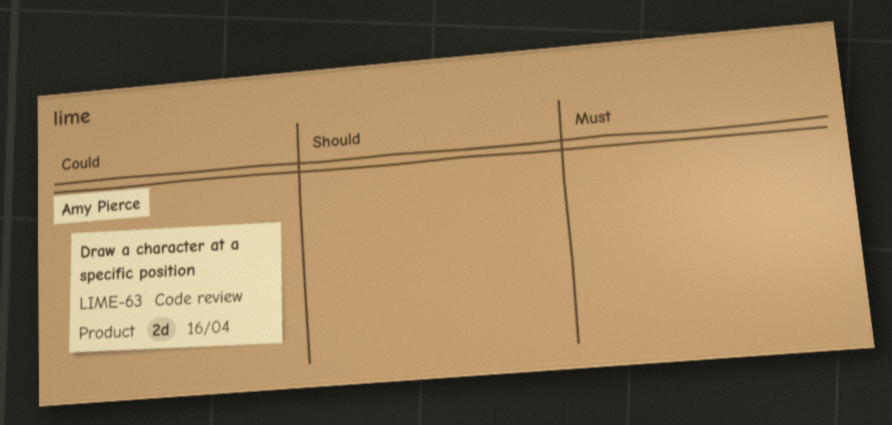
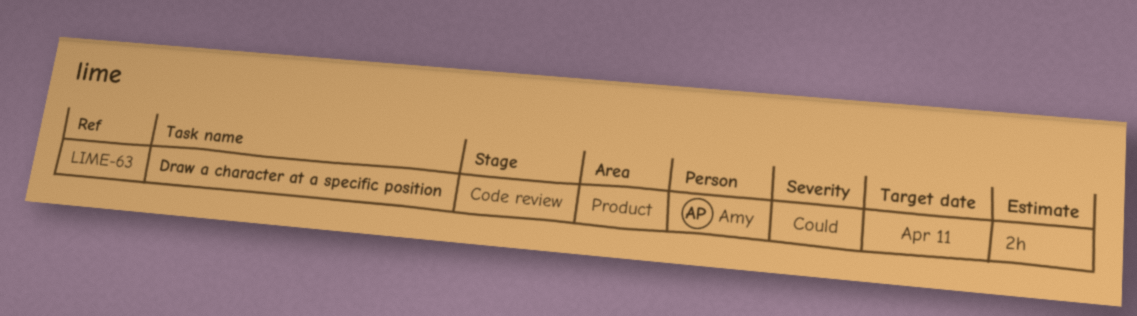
LIME-63, estimate: 2d -> 2h
LIME-63, due: Apr 16 -> Apr 11

